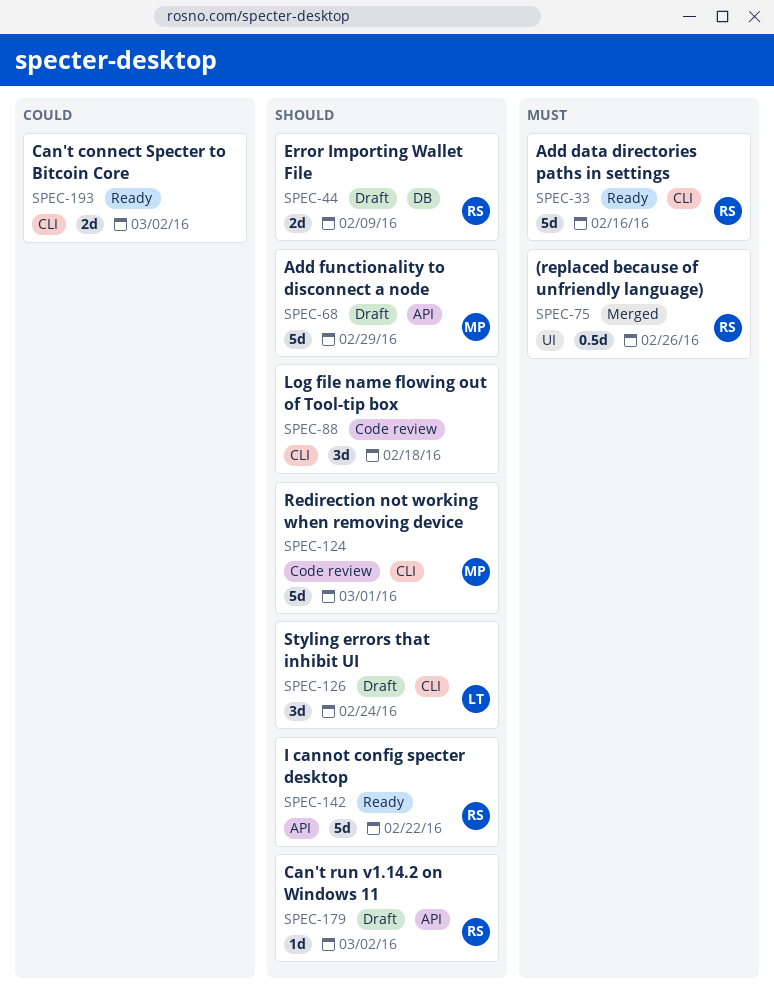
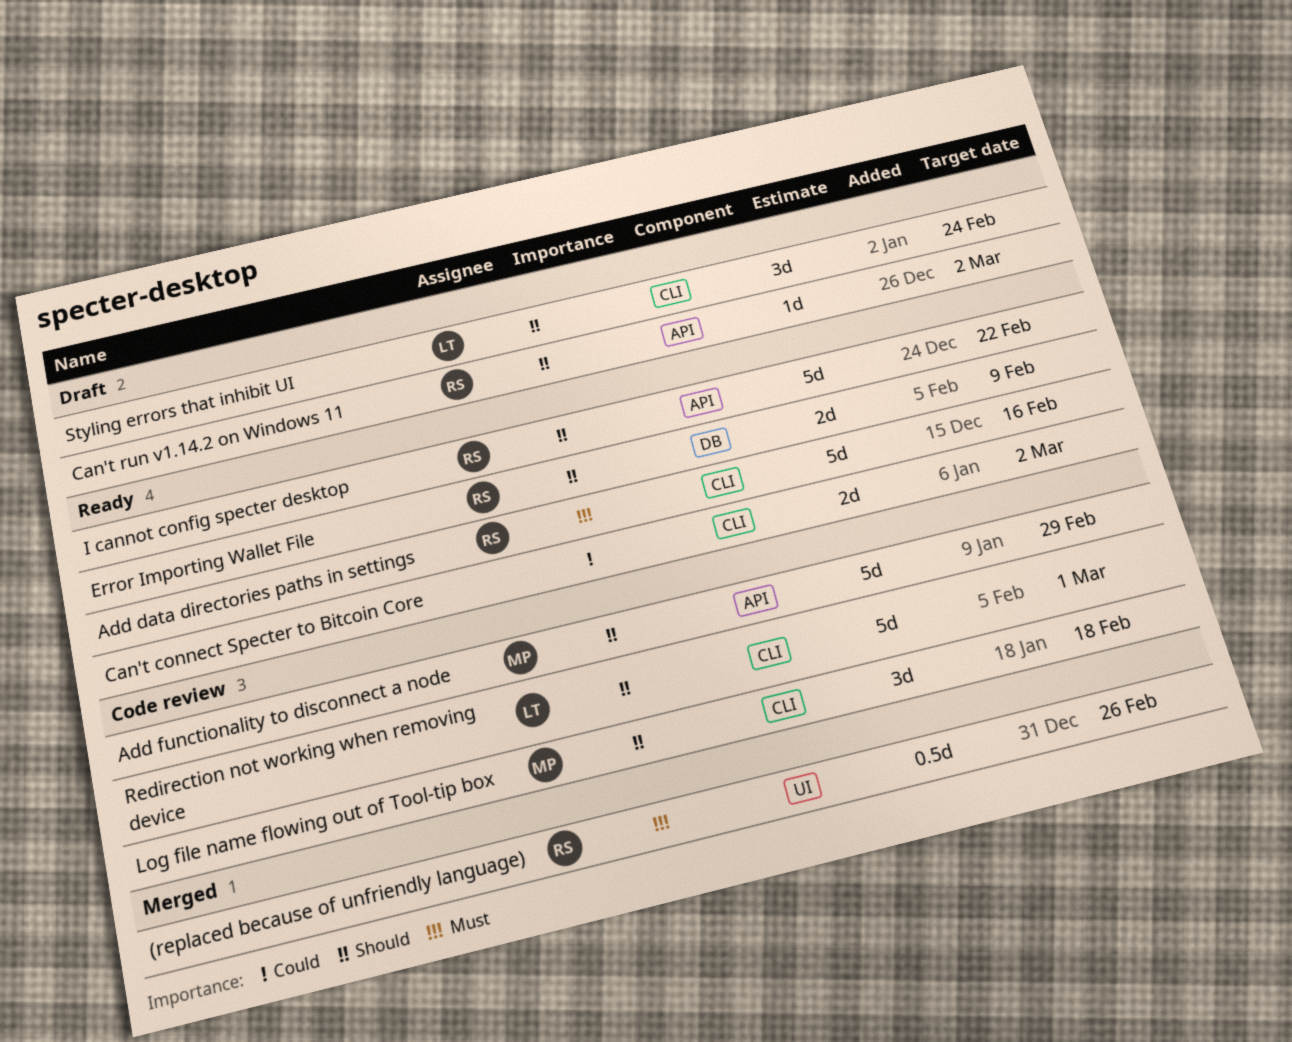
Add functionality to disconnect a node, status: Draft -> Code review
Error Importing Wallet File, status: Draft -> Ready
Log file name flowing out of Tool-tip box, owner: none -> MP
Redirection not working when removing device, owner: MP -> LT

